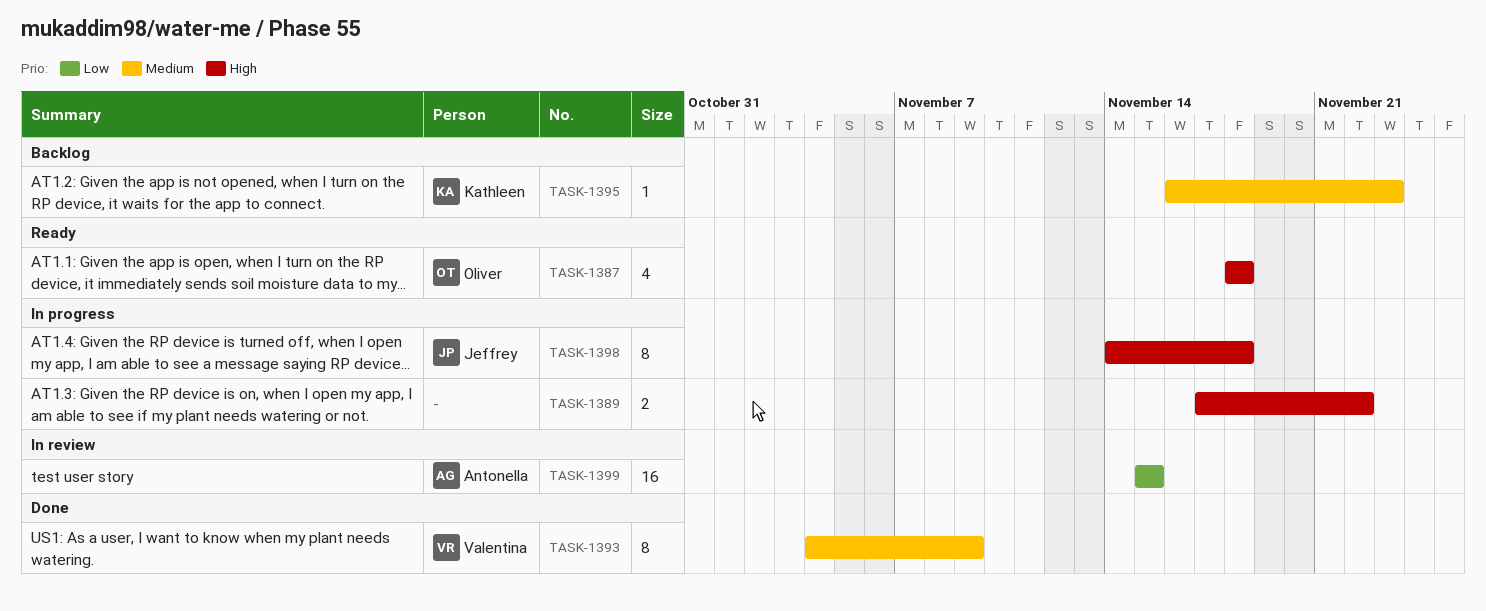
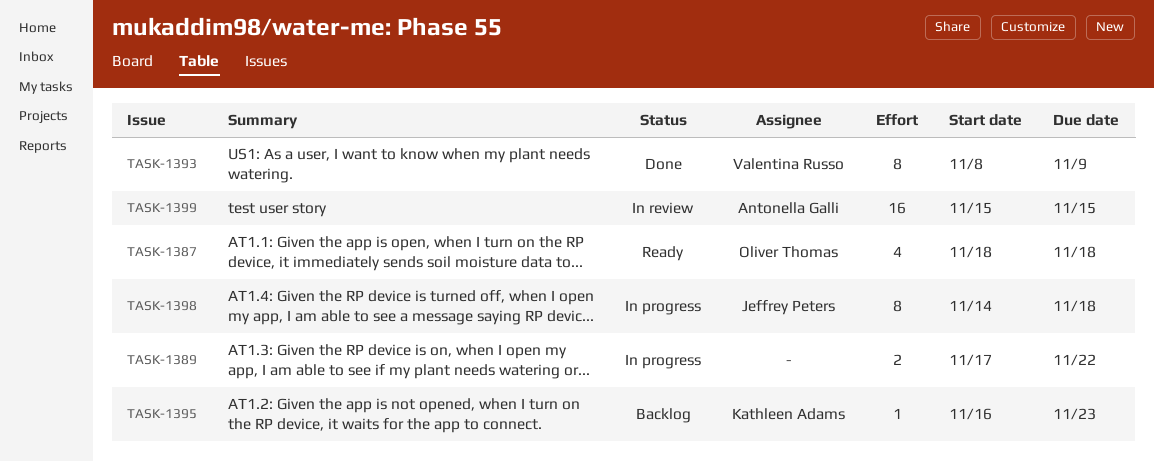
TASK-1393, start: Nov 4 -> Nov 8

